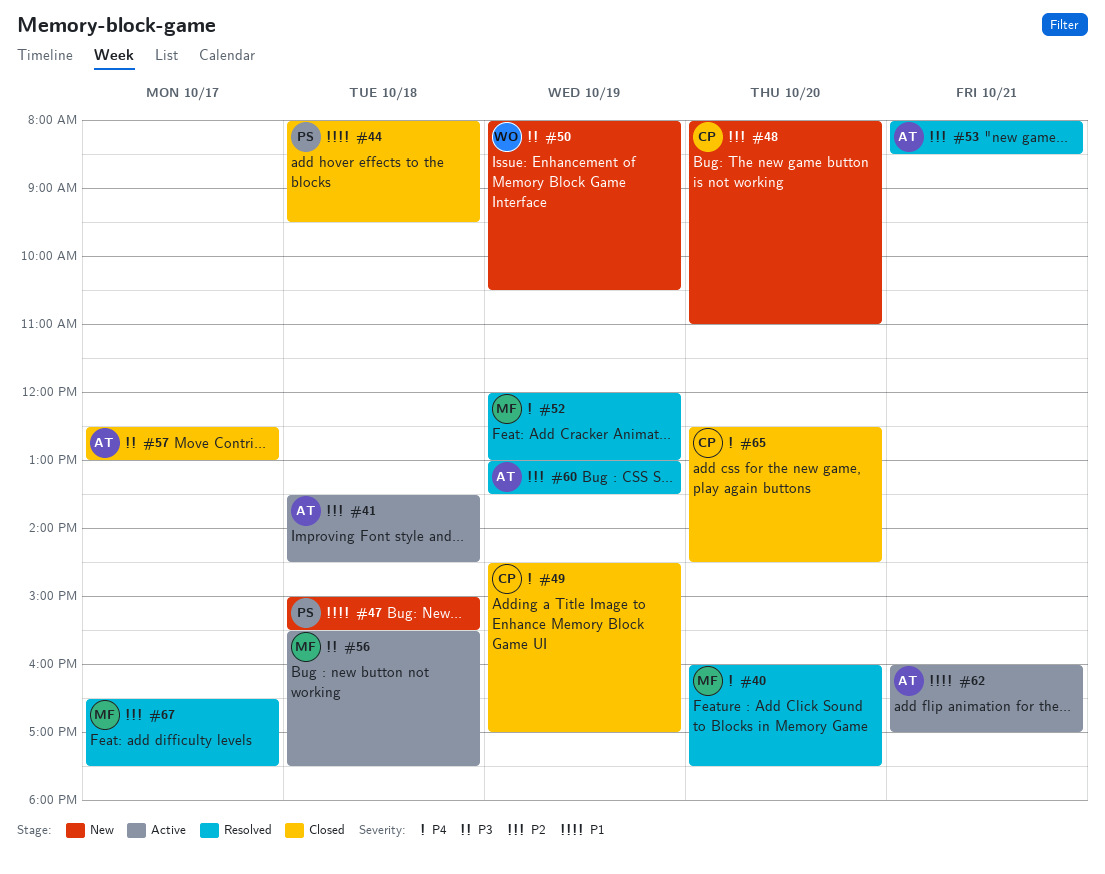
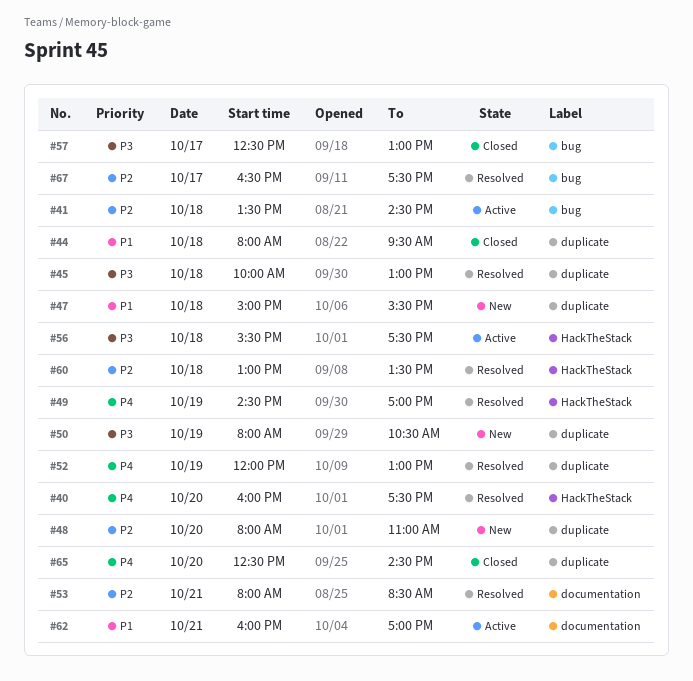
#45: none -> present
#49, status: Closed -> Resolved
#60, day: Oct 19 -> Oct 18

